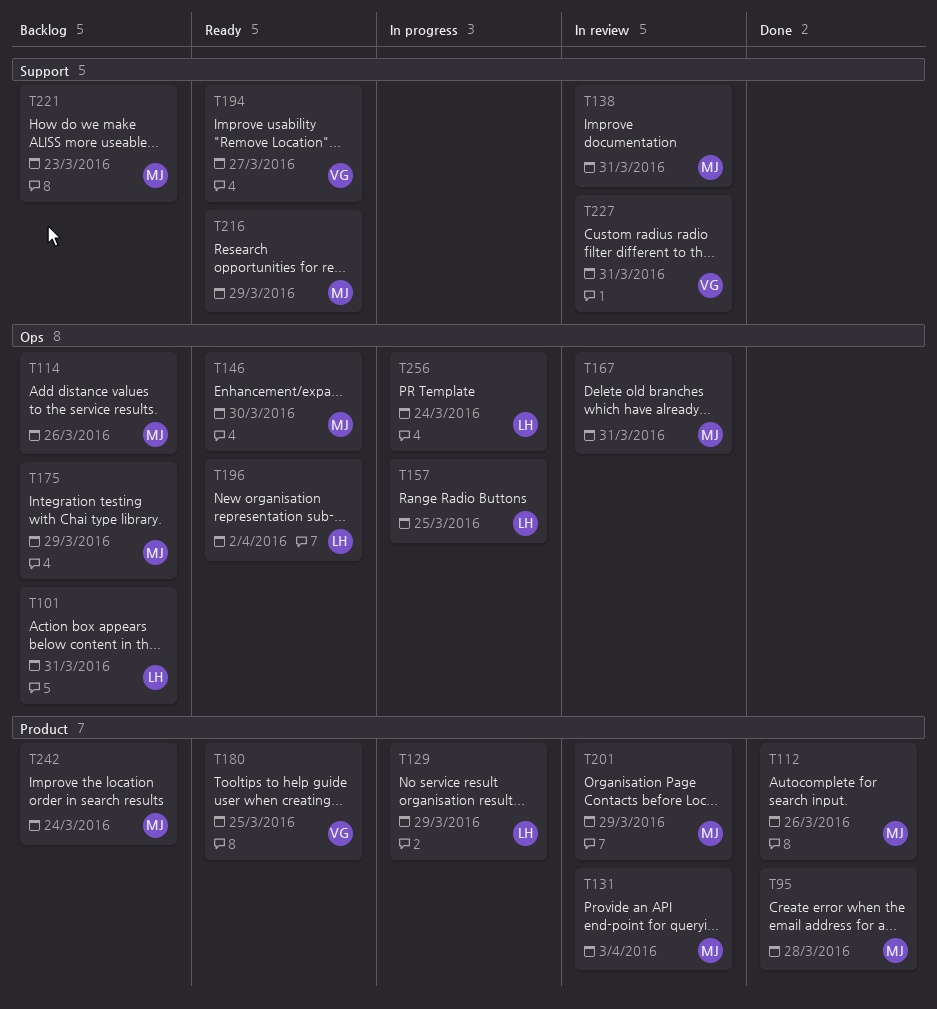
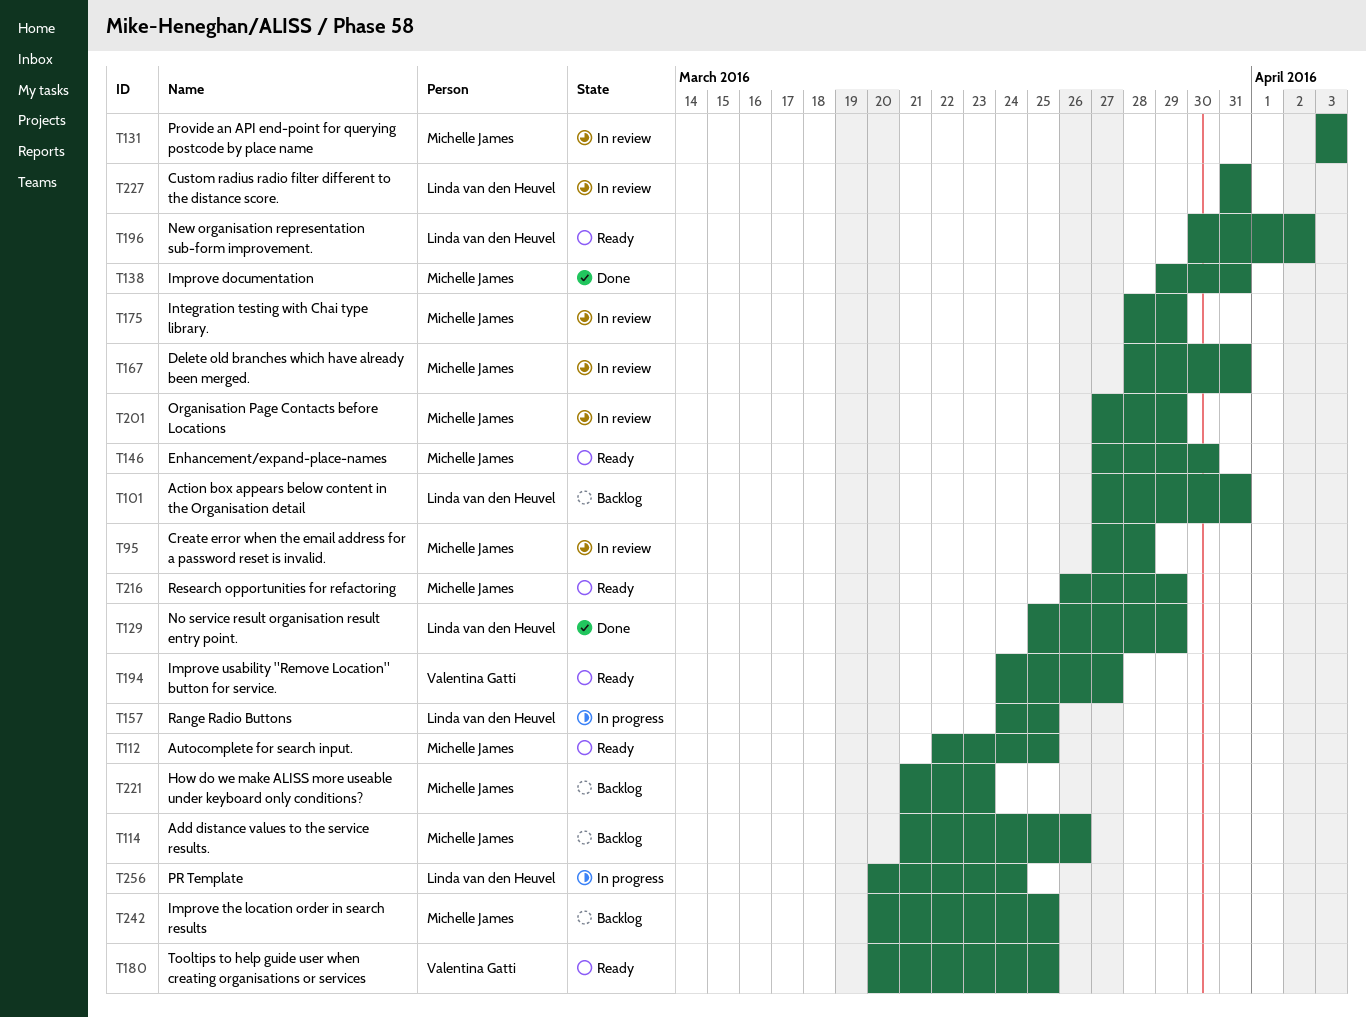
T95, status: Done -> In review
T112, status: Done -> Ready
T112, due: Mar 26 -> Mar 25
T129, status: In progress -> Done
T138, status: In review -> Done
T175, status: Backlog -> In review
T227, owner: Valentina Gatti -> Linda van den Heuvel
T242, due: Mar 24 -> Mar 25

